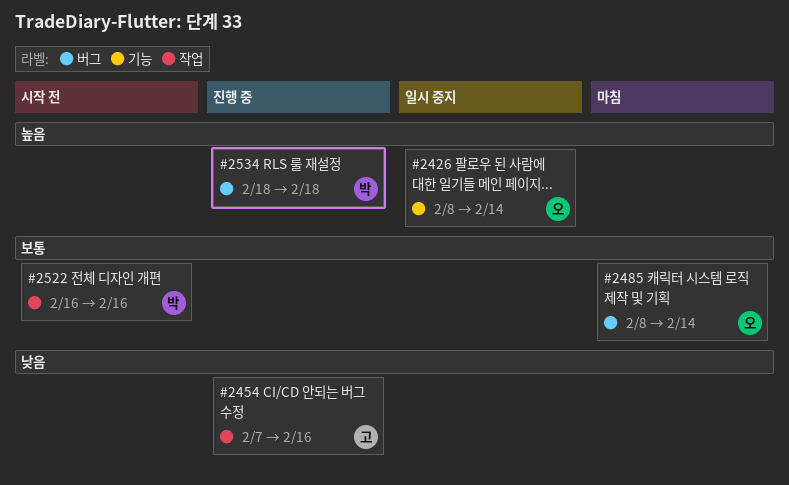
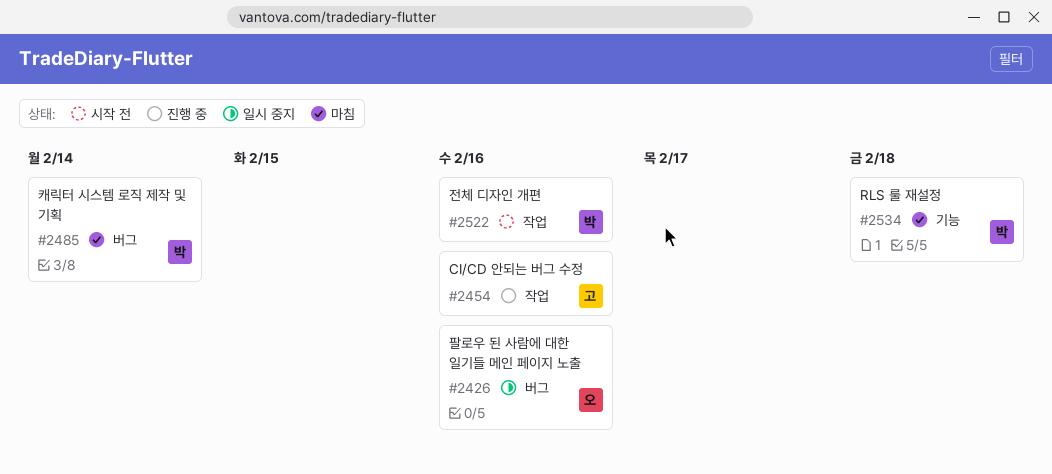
#2426, label: 기능 -> 버그
#2426, due: Feb 14 -> Feb 16
#2485, owner: 오 -> 박
#2534, status: 진행 중 -> 마침
#2534, label: 버그 -> 기능

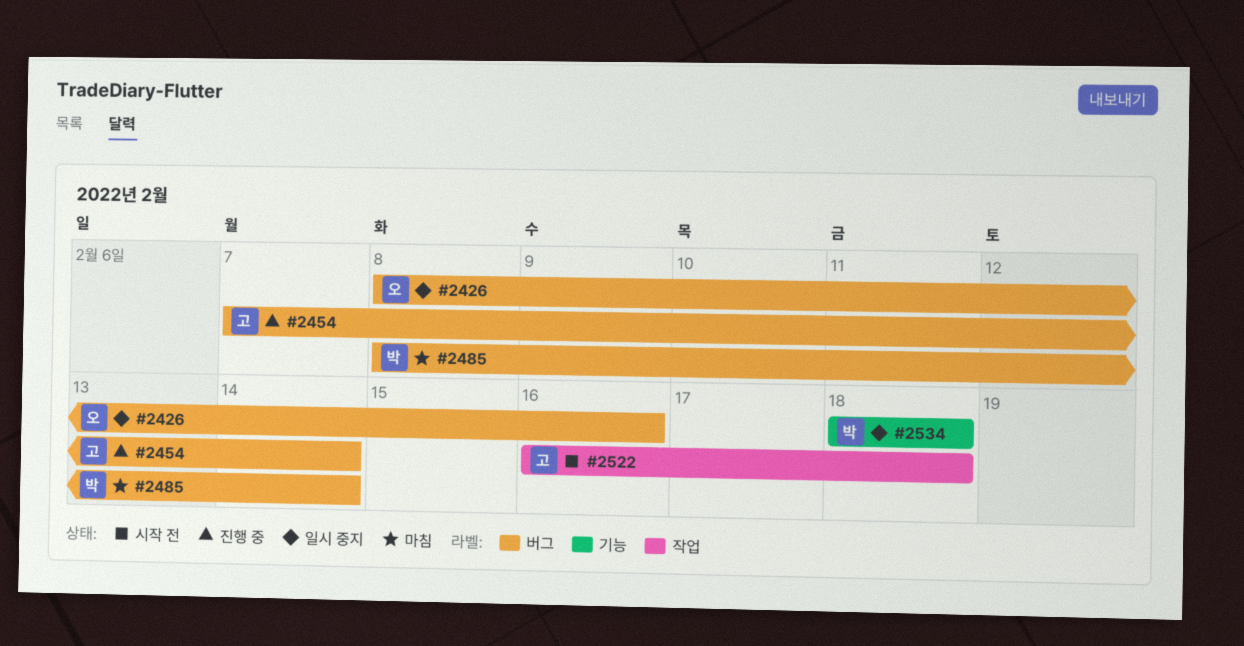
#2454, label: 작업 -> 버그
#2454, due: Feb 16 -> Feb 14
#2522, owner: 박 -> 고
#2522, due: Feb 16 -> Feb 18
#2534, status: 마침 -> 일시 중지

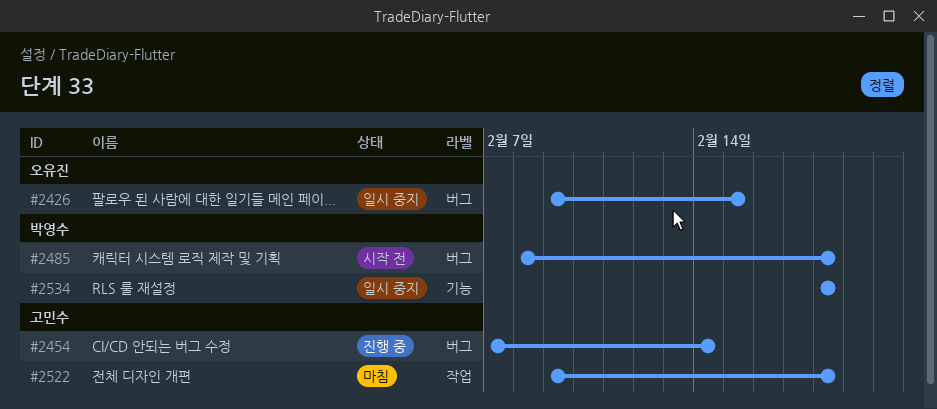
#2426, start: Feb 8 -> Feb 9
#2426, due: Feb 16 -> Feb 15
#2485, status: 마침 -> 시작 전
#2485, due: Feb 14 -> Feb 18
#2522, status: 시작 전 -> 마침
#2522, start: Feb 16 -> Feb 9

